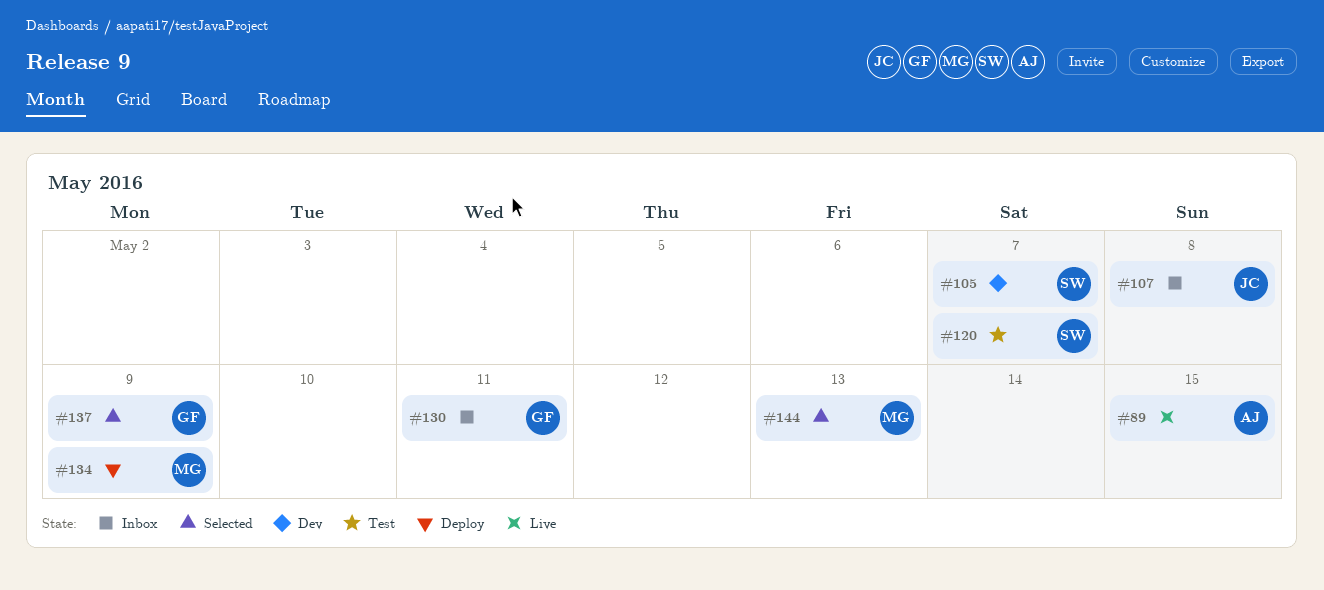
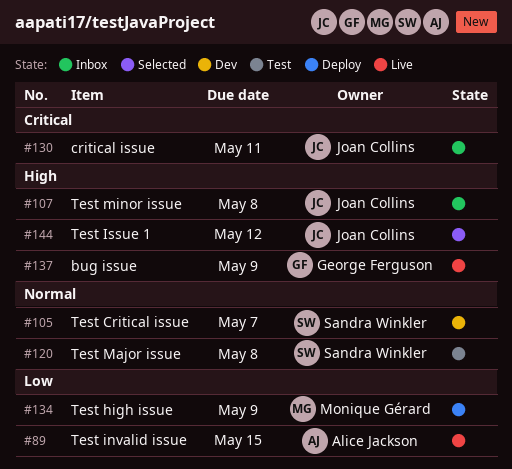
#120, due: May 7 -> May 8
#130, owner: George Ferguson -> Joan Collins
#137, status: Selected -> Live
#144, owner: Monique Gérard -> Joan Collins
#144, due: May 13 -> May 12

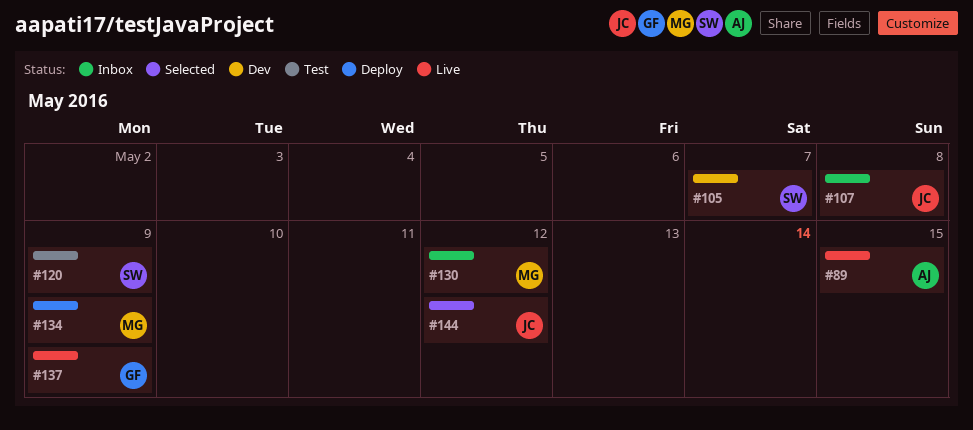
#120, due: May 8 -> May 9
#130, owner: Joan Collins -> Monique Gérard
#130, due: May 11 -> May 12

